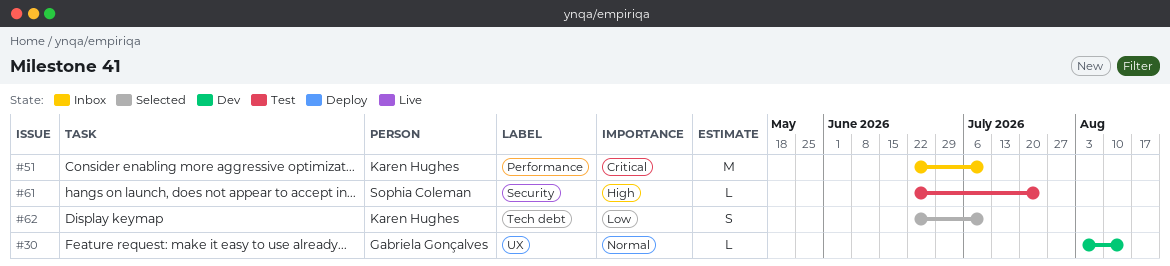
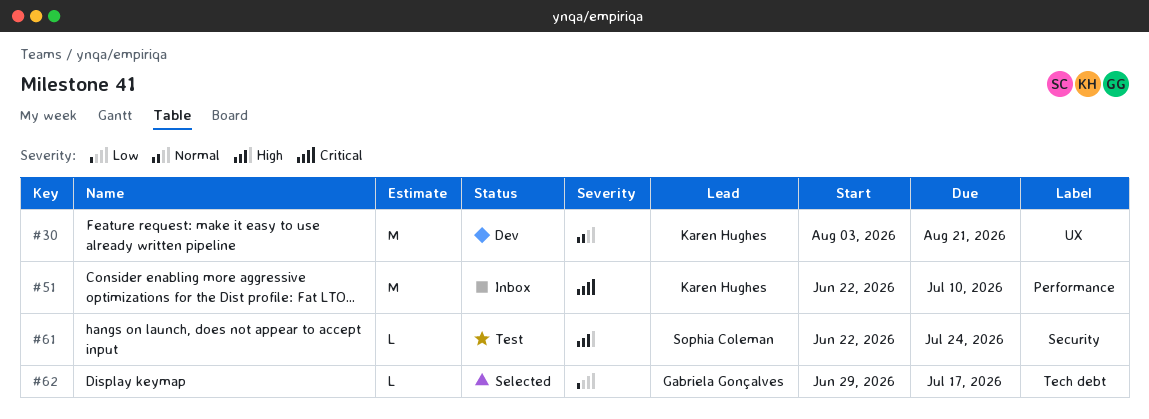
#30, owner: Gabriela Gonçalves -> Karen Hughes
#30, estimate: L -> M
#30, due: Aug 14 -> Aug 21
#62, owner: Karen Hughes -> Gabriela Gonçalves
#62, estimate: S -> L
#62, start: Jun 22 -> Jun 29
#62, due: Jul 10 -> Jul 17

